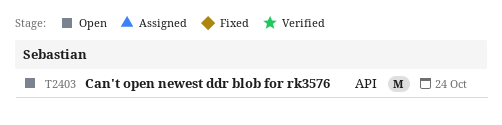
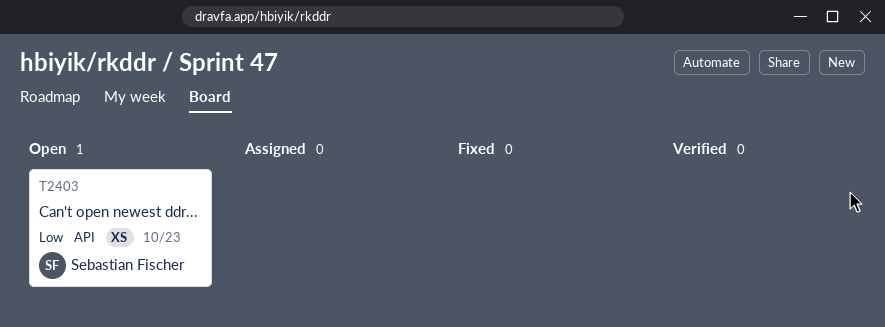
T2403, estimate: M -> XS
T2403, due: Oct 24 -> Oct 23

